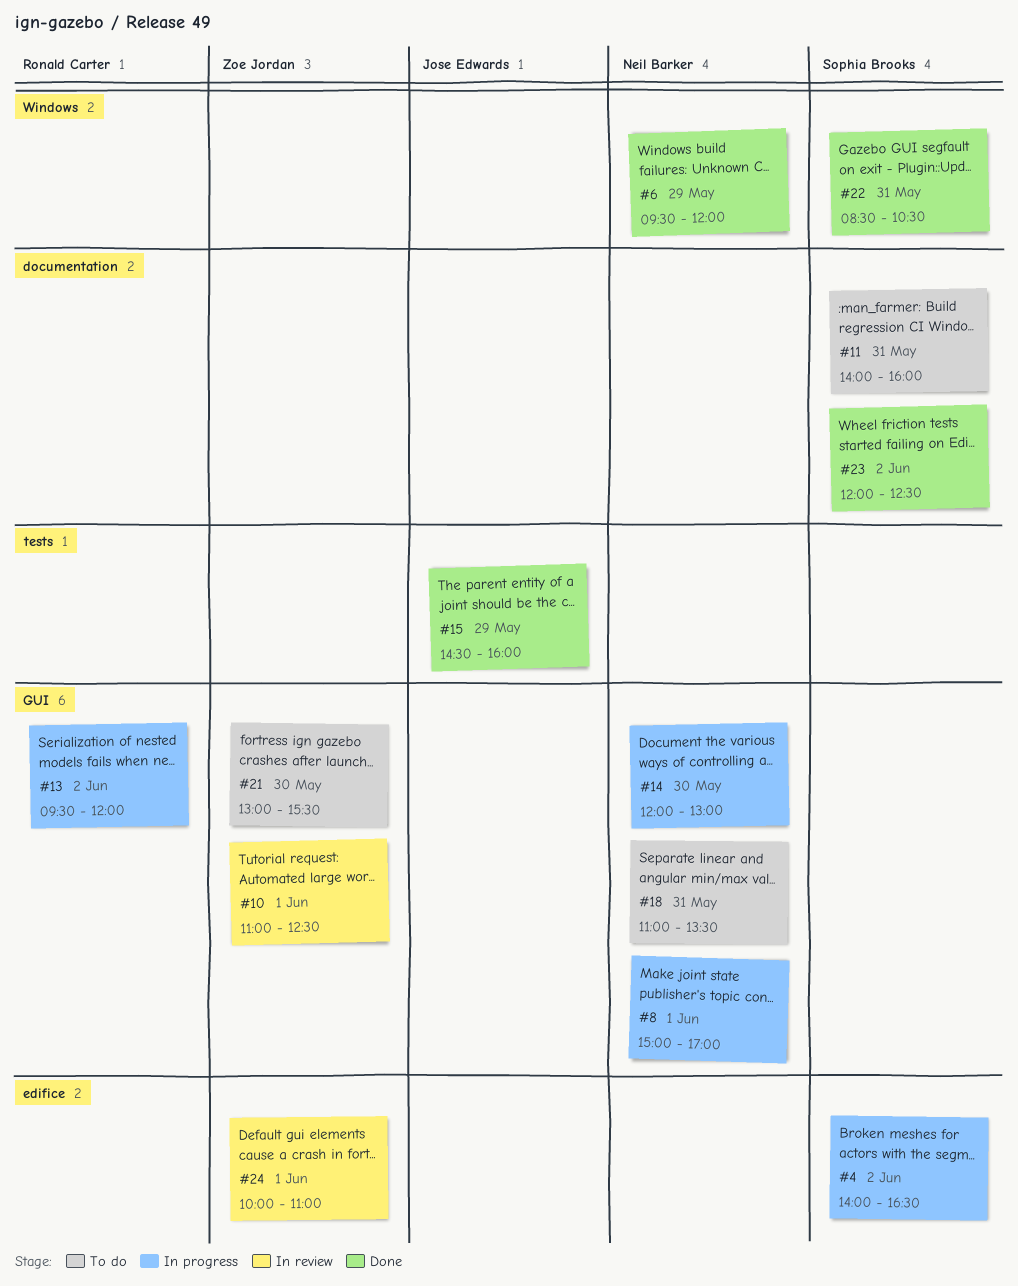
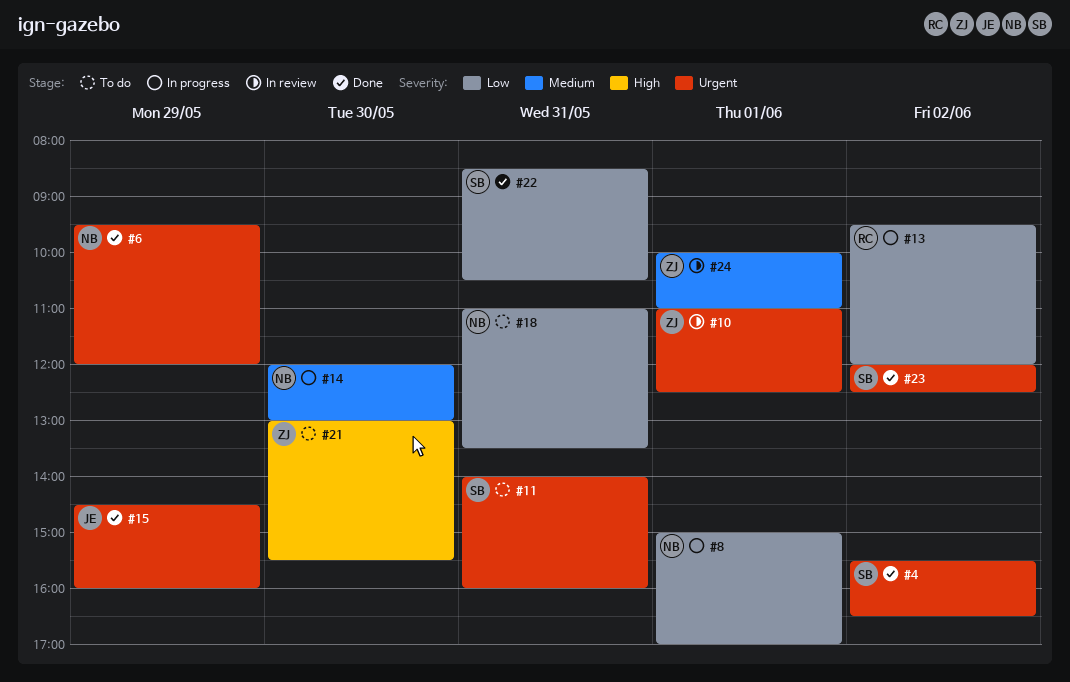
#4, status: In progress -> Done
#4, begins: 14:00 -> 15:30

